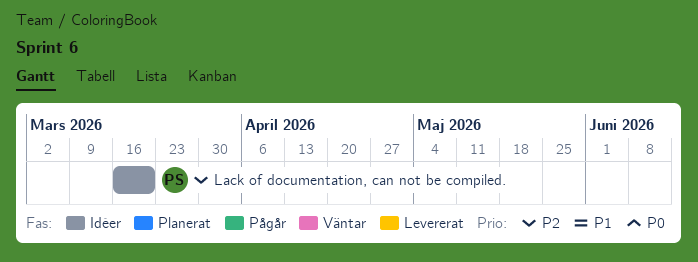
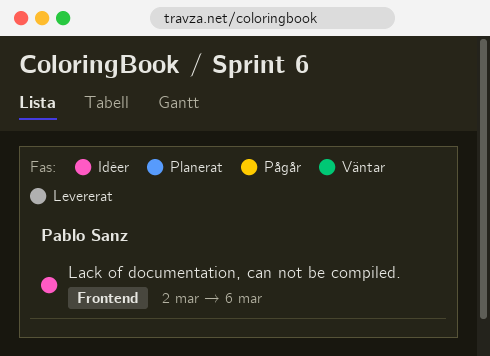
Lack of documentation, can not be compiled., start: Mar 16 -> Mar 2
Lack of documentation, can not be compiled., due: Mar 20 -> Mar 6

